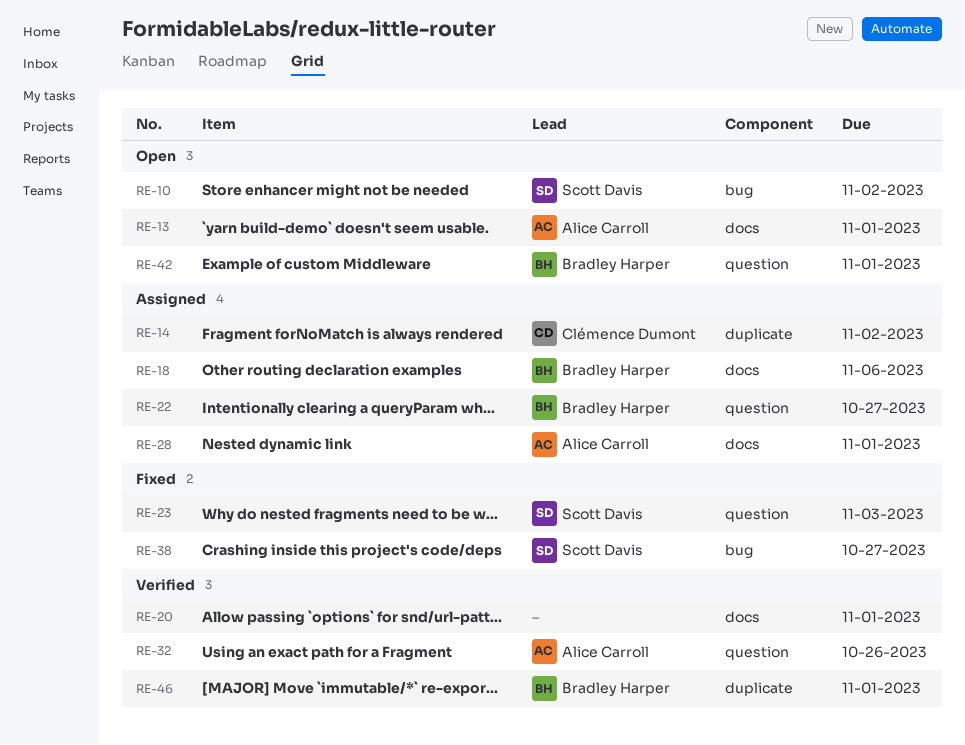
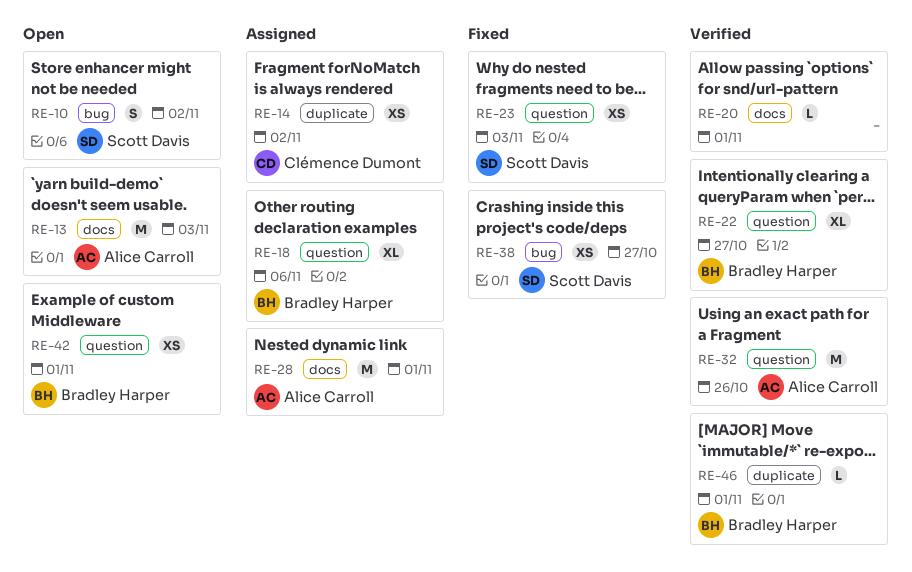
RE-13, due: Nov 1 -> Nov 3
RE-18, label: docs -> question
RE-22, status: Assigned -> Verified

